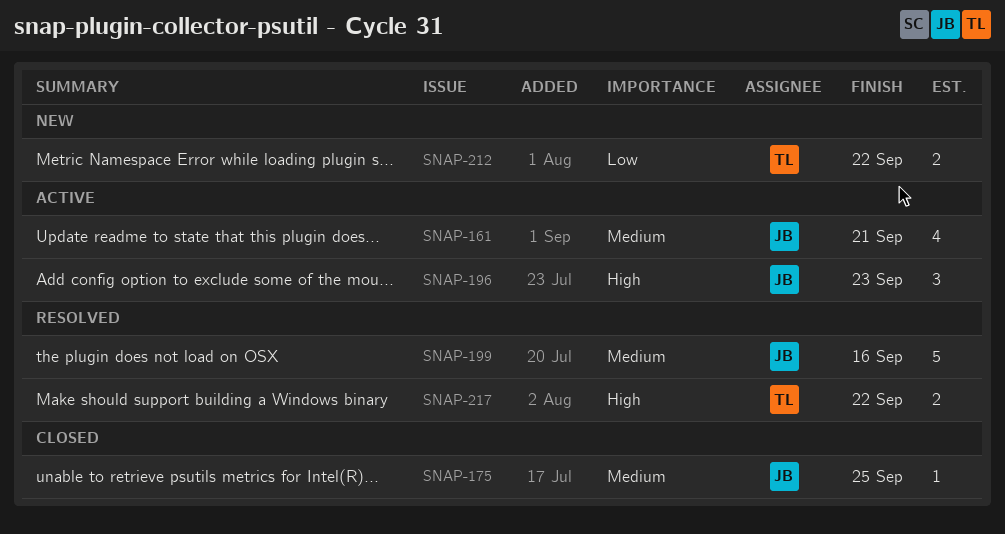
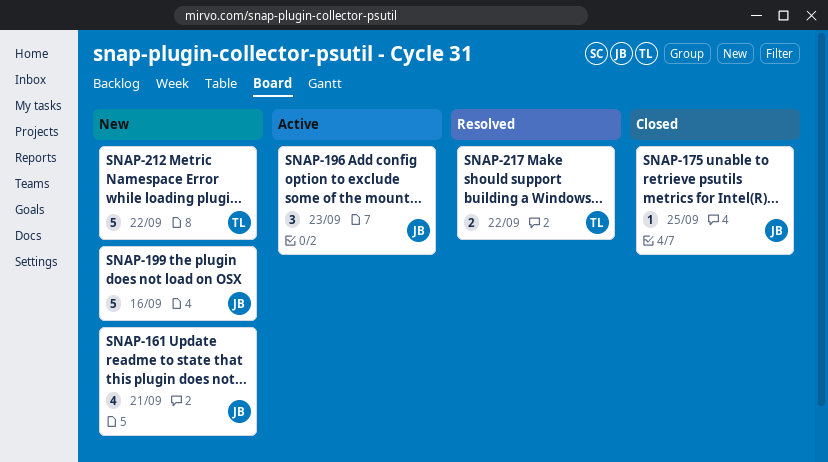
SNAP-161, status: Active -> New
SNAP-199, status: Resolved -> New
SNAP-212, estimate: 2 -> 5

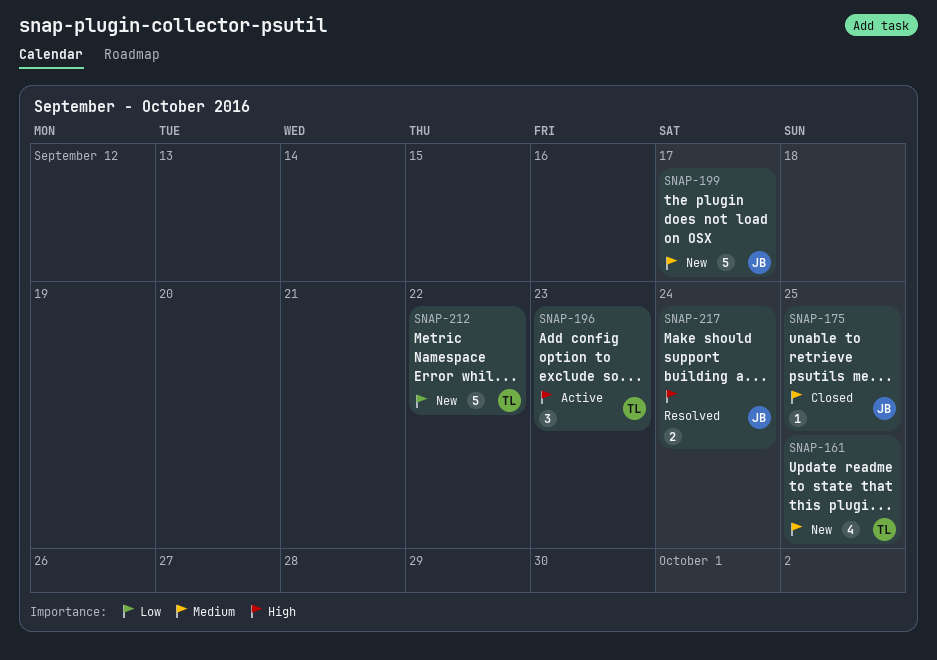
SNAP-161, owner: JB -> TL
SNAP-161, due: Sep 21 -> Sep 25
SNAP-196, owner: JB -> TL
SNAP-199, due: Sep 16 -> Sep 17
SNAP-217, owner: TL -> JB
SNAP-217, due: Sep 22 -> Sep 24

